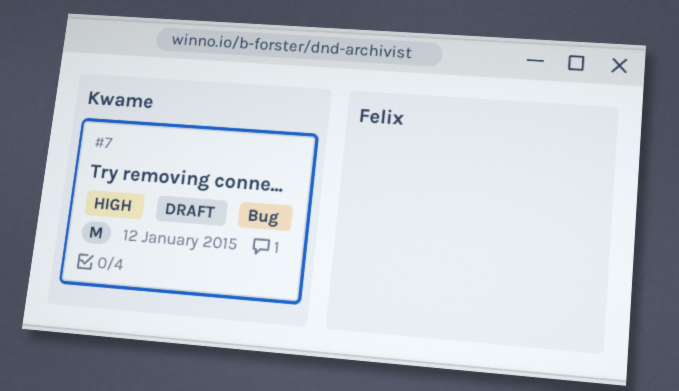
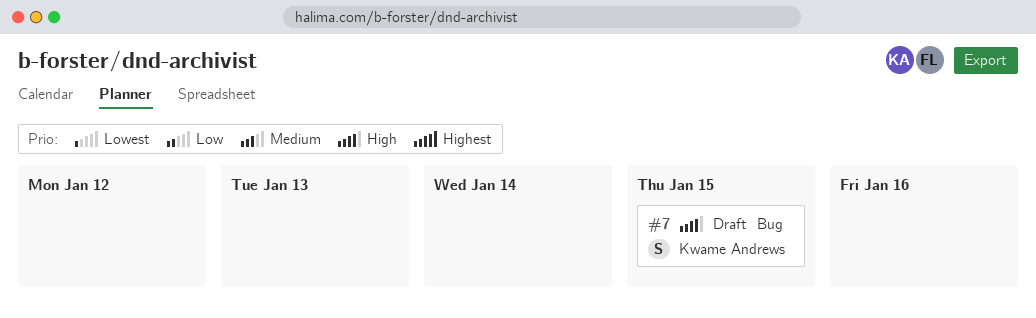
#7, estimate: M -> S
#7, due: Jan 12 -> Jan 15

